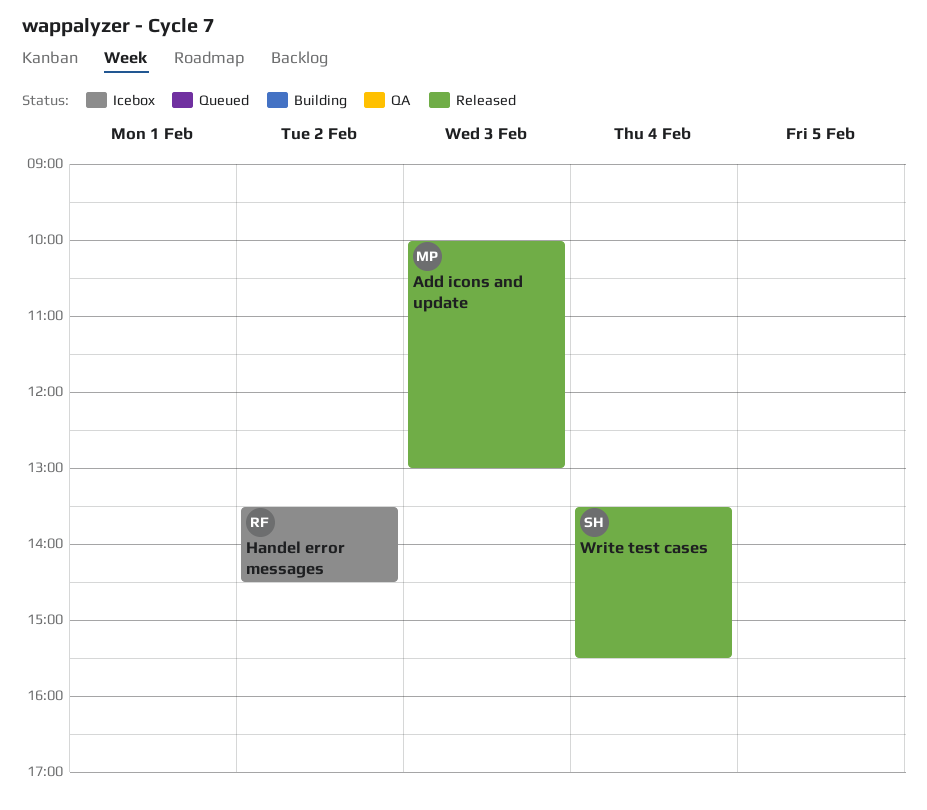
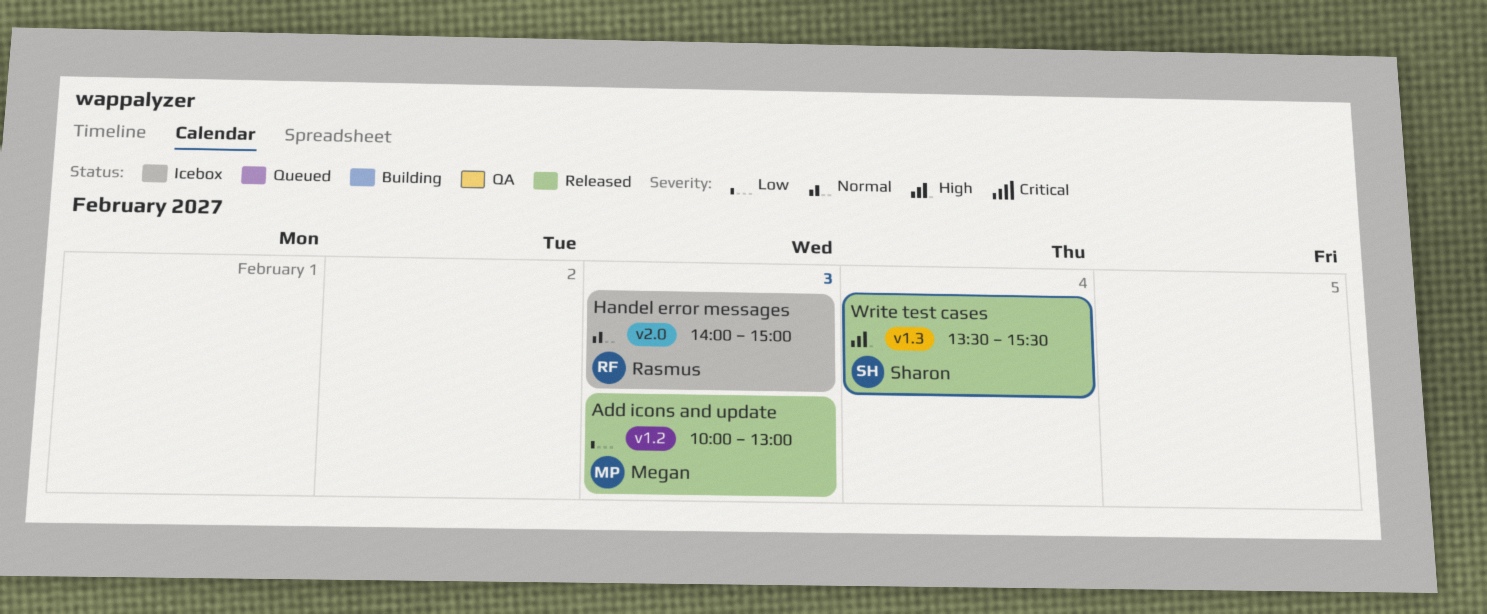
Handel error messages, day: Feb 2 -> Feb 3
Handel error messages, begins: 13:30 -> 14:00
Handel error messages, ends: 14:30 -> 15:00

